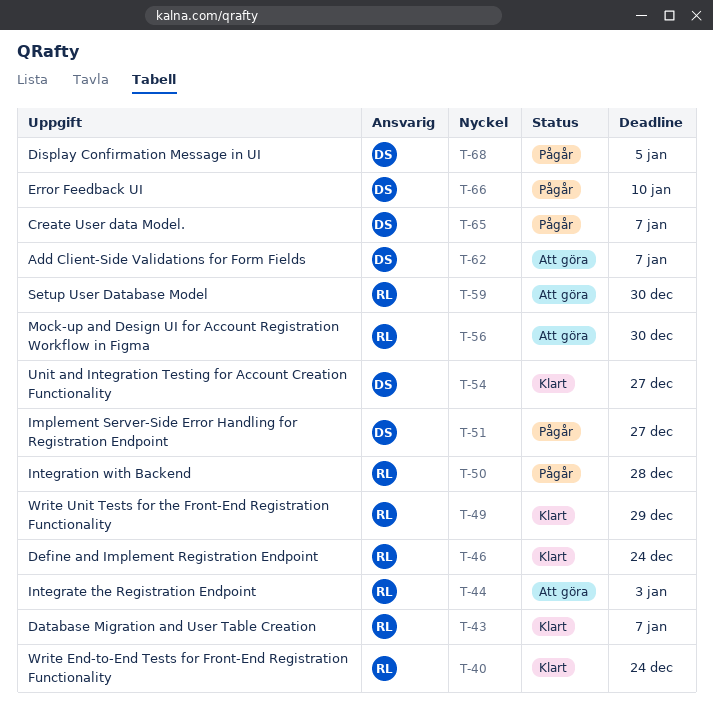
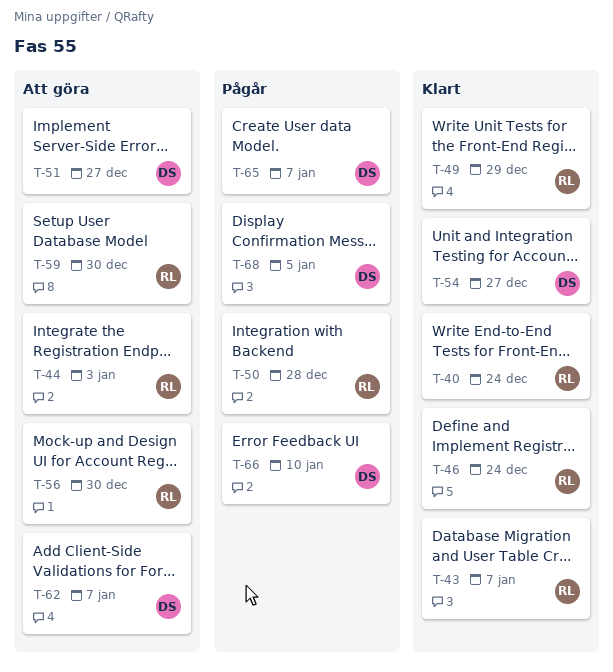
T-51, status: Pågår -> Att göra

